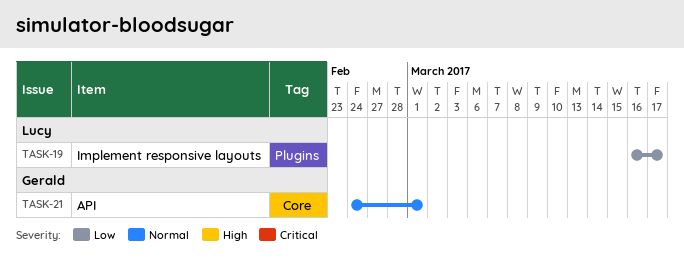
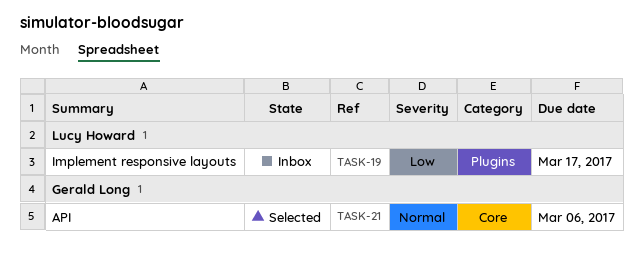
TASK-21, due: Mar 1 -> Mar 6

